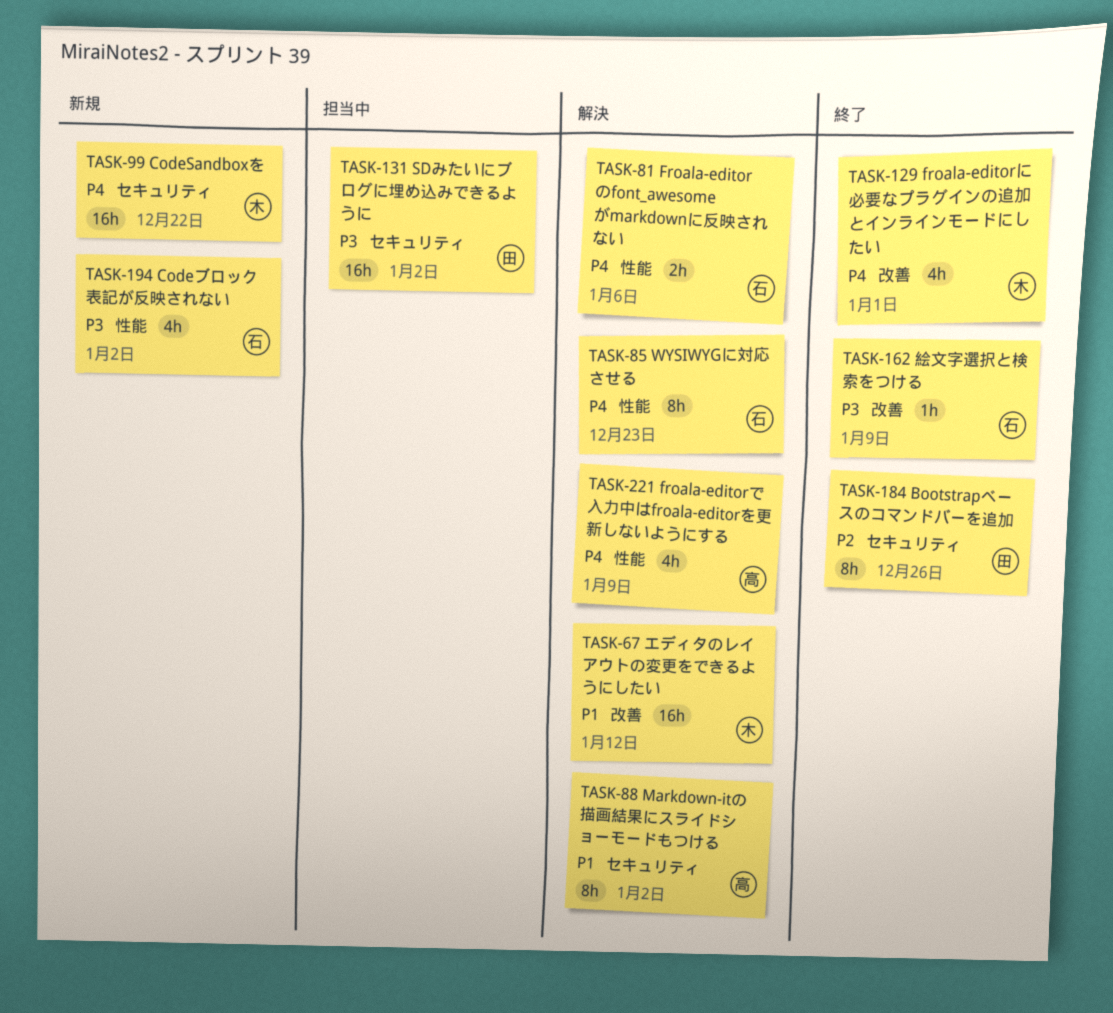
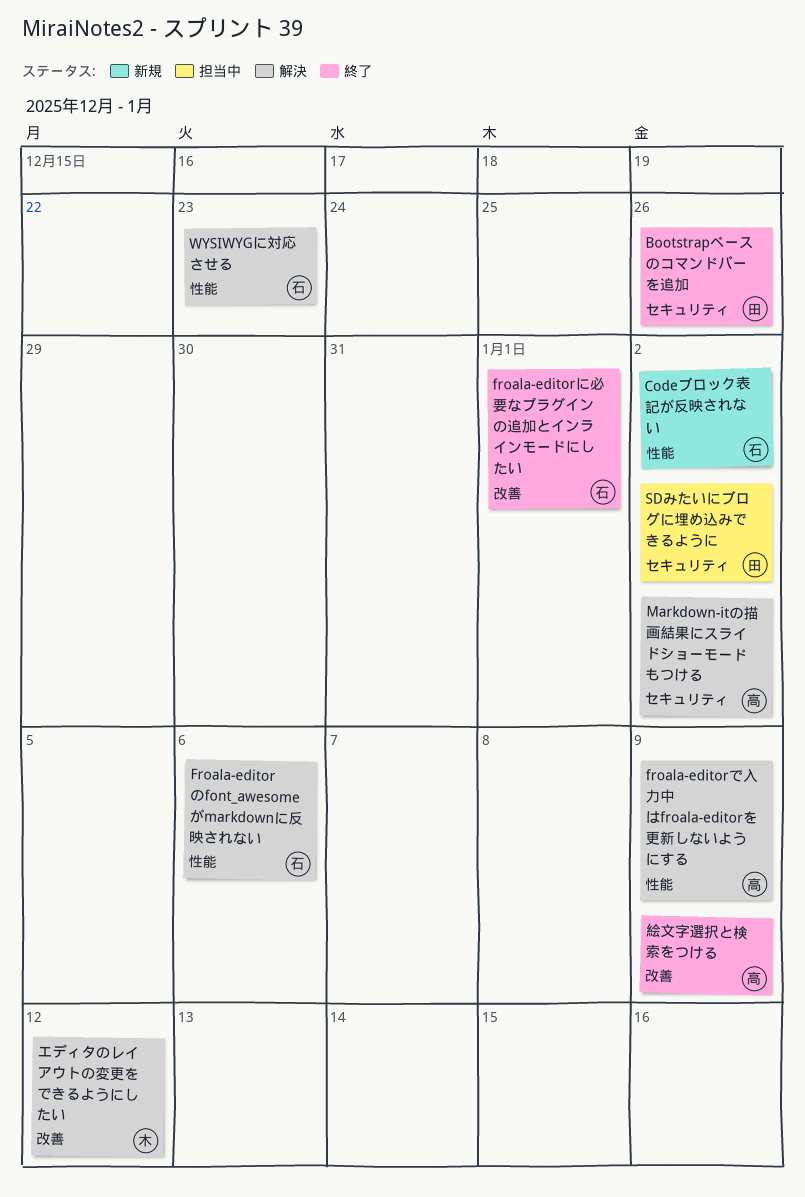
CodeSandboxを: present -> none
froala-editorに必要なプラグインの追加とインラインモードにしたい, owner: 木 -> 石
絵文字選択と検索をつける, owner: 石 -> 高

